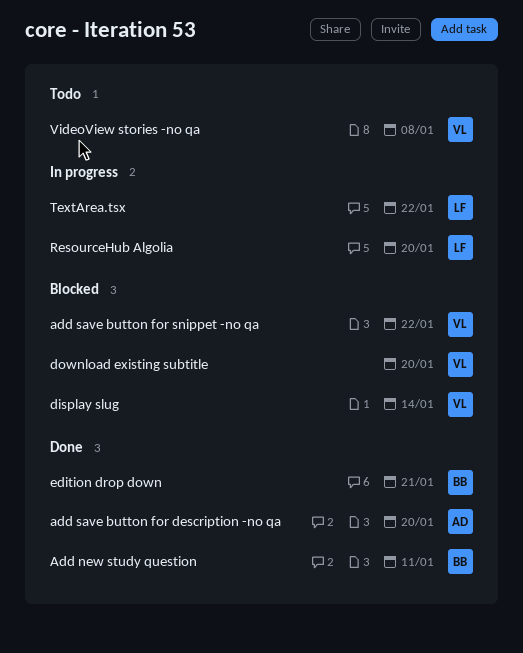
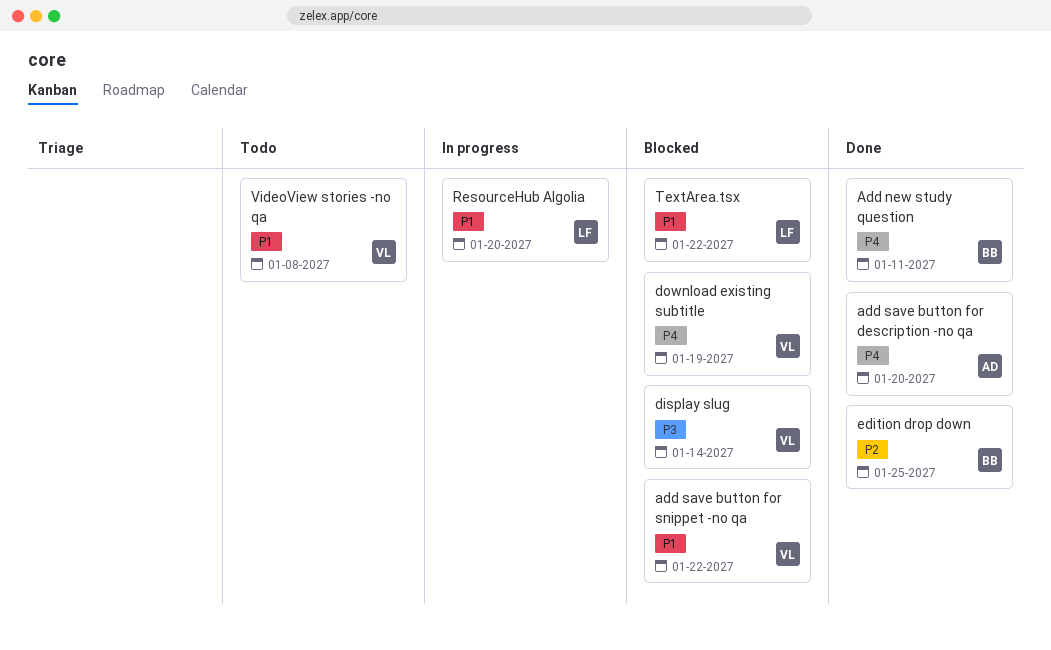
download existing subtitle, due: Jan 20 -> Jan 19
edition drop down, due: Jan 21 -> Jan 25
TextArea.tsx, status: In progress -> Blocked

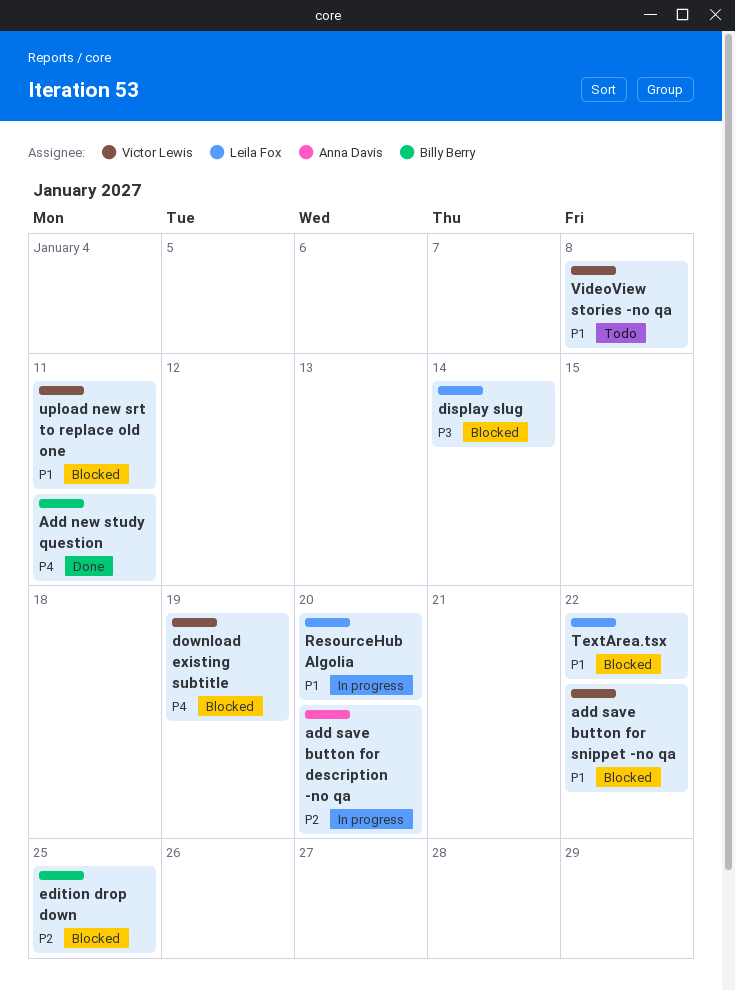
add save button for description -no qa, status: Done -> In progress
add save button for description -no qa, priority: P4 -> P2
display slug, owner: Victor Lewis -> Leila Fox
edition drop down, status: Done -> Blocked
upload new srt to replace old one: none -> present

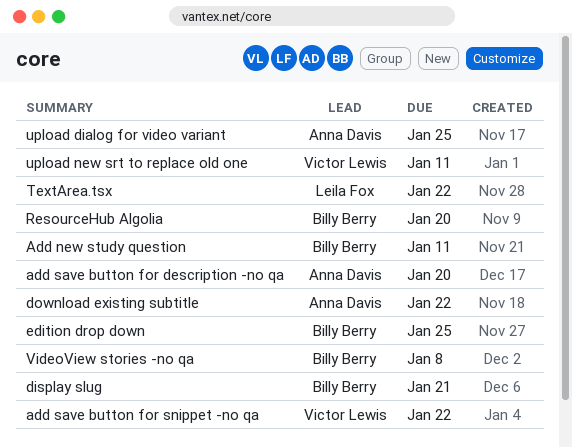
display slug, owner: Leila Fox -> Billy Berry
display slug, due: Jan 14 -> Jan 21
download existing subtitle, owner: Victor Lewis -> Anna Davis
download existing subtitle, due: Jan 19 -> Jan 22
ResourceHub Algolia, owner: Leila Fox -> Billy Berry
upload dialog for video variant: none -> present
VideoView stories -no qa, owner: Victor Lewis -> Billy Berry

